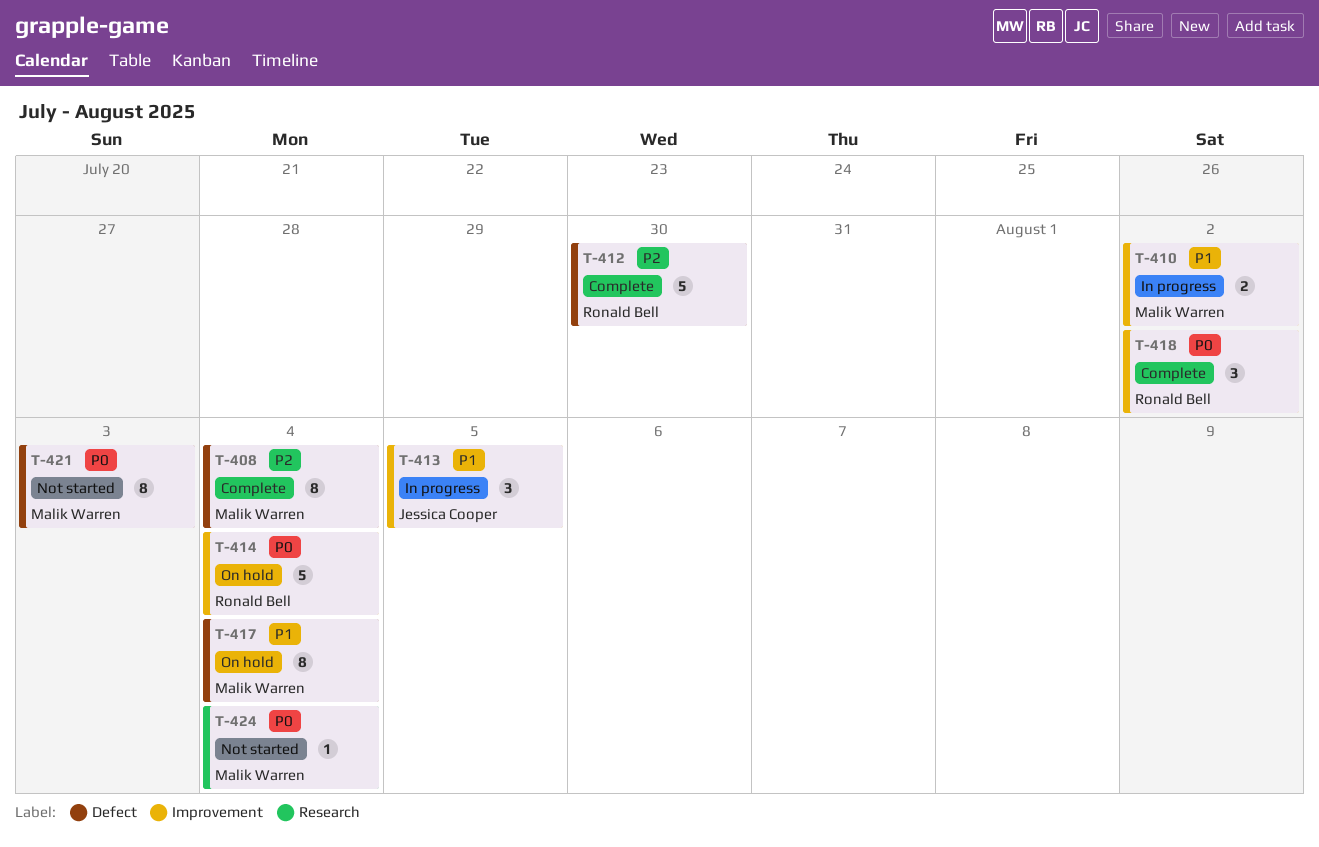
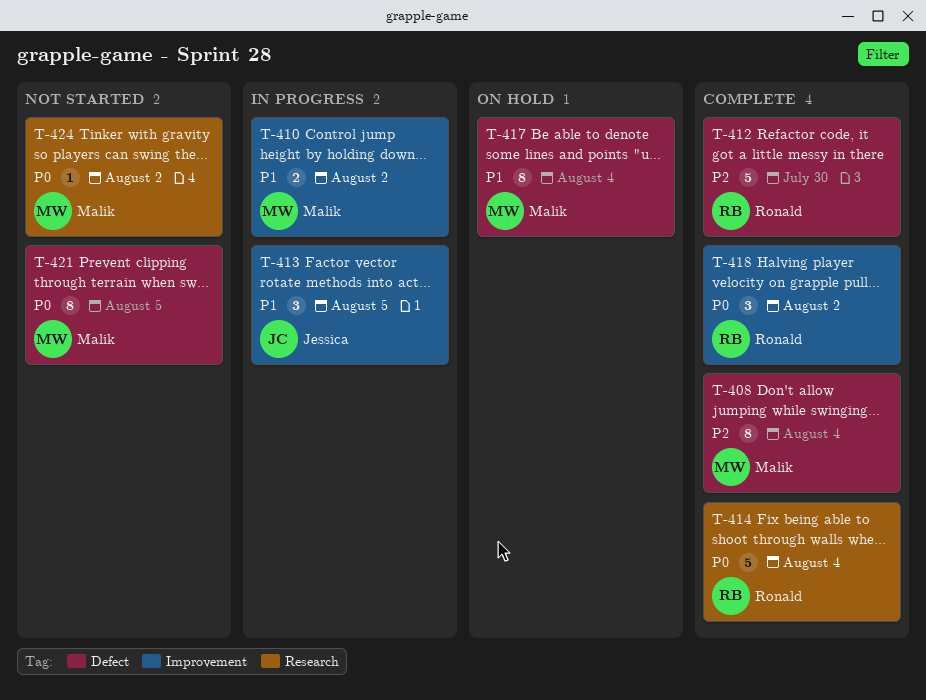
T-414, status: On hold -> Complete
T-414, label: Improvement -> Research
T-421, due: Aug 3 -> Aug 5
T-424, due: Aug 4 -> Aug 2

